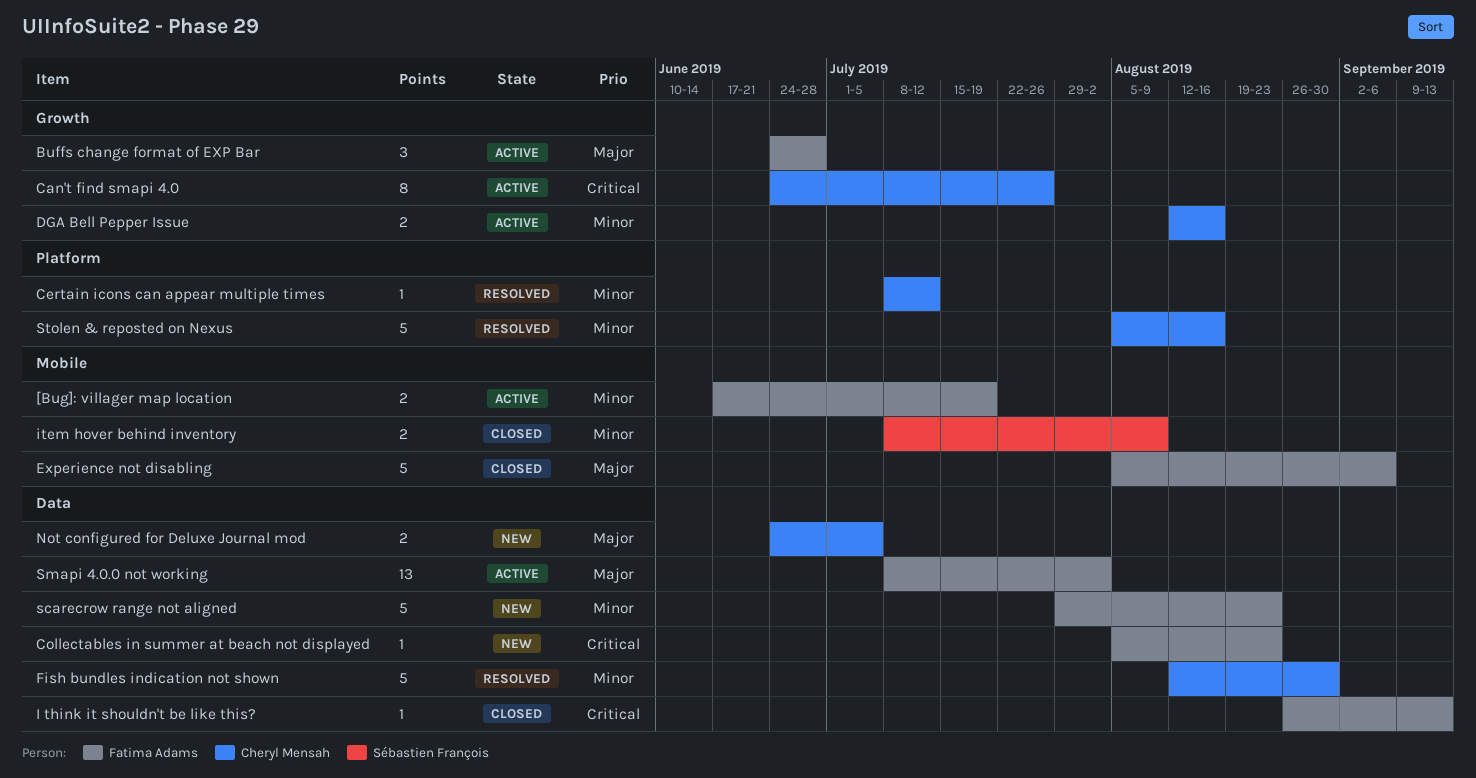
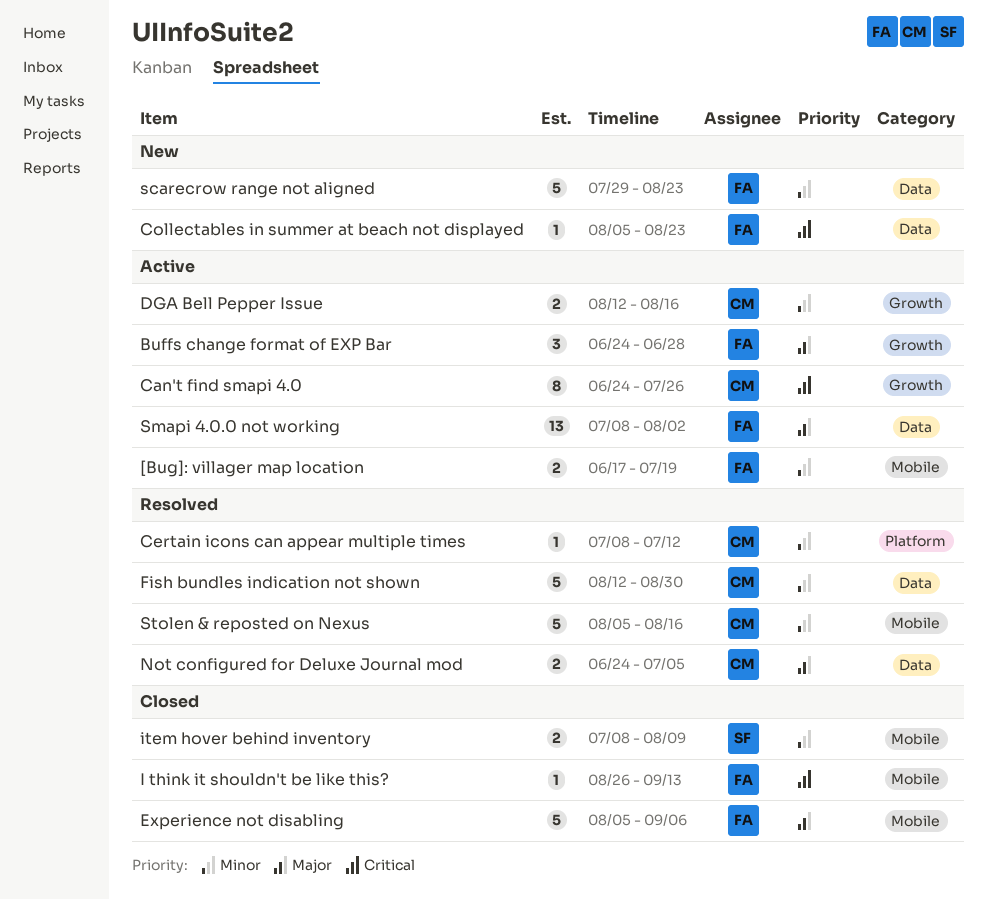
I think it shouldn't be like this?, label: Data -> Mobile
Not configured for Deluxe Journal mod, status: New -> Resolved
Stolen & reposted on Nexus, label: Platform -> Mobile

